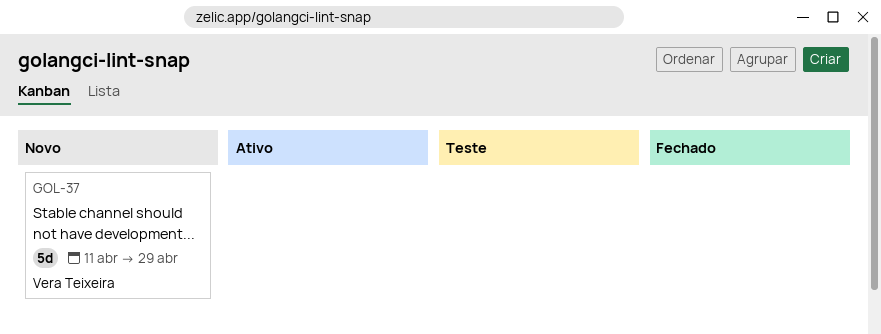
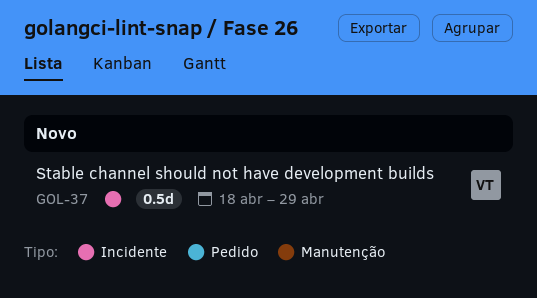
GOL-37, estimate: 5d -> 0.5d
GOL-37, start: Apr 11 -> Apr 18

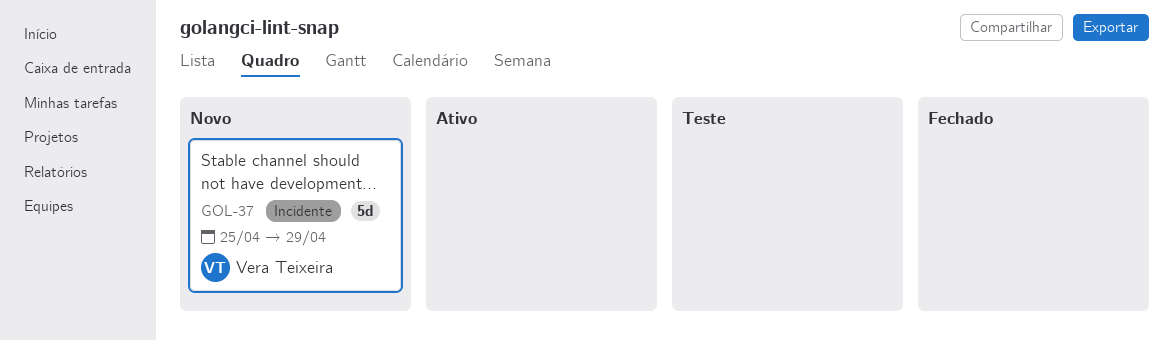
GOL-37, estimate: 0.5d -> 5d
GOL-37, start: Apr 18 -> Apr 25

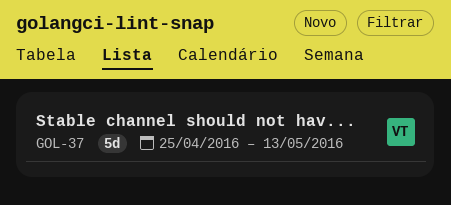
GOL-37, due: Apr 29 -> May 13

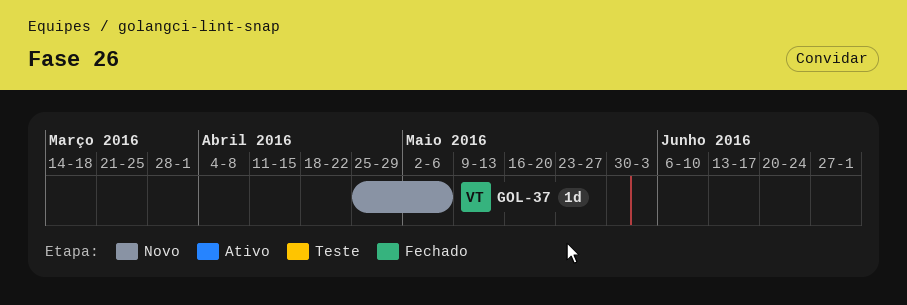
GOL-37, estimate: 5d -> 1d
GOL-37, due: May 13 -> May 6

